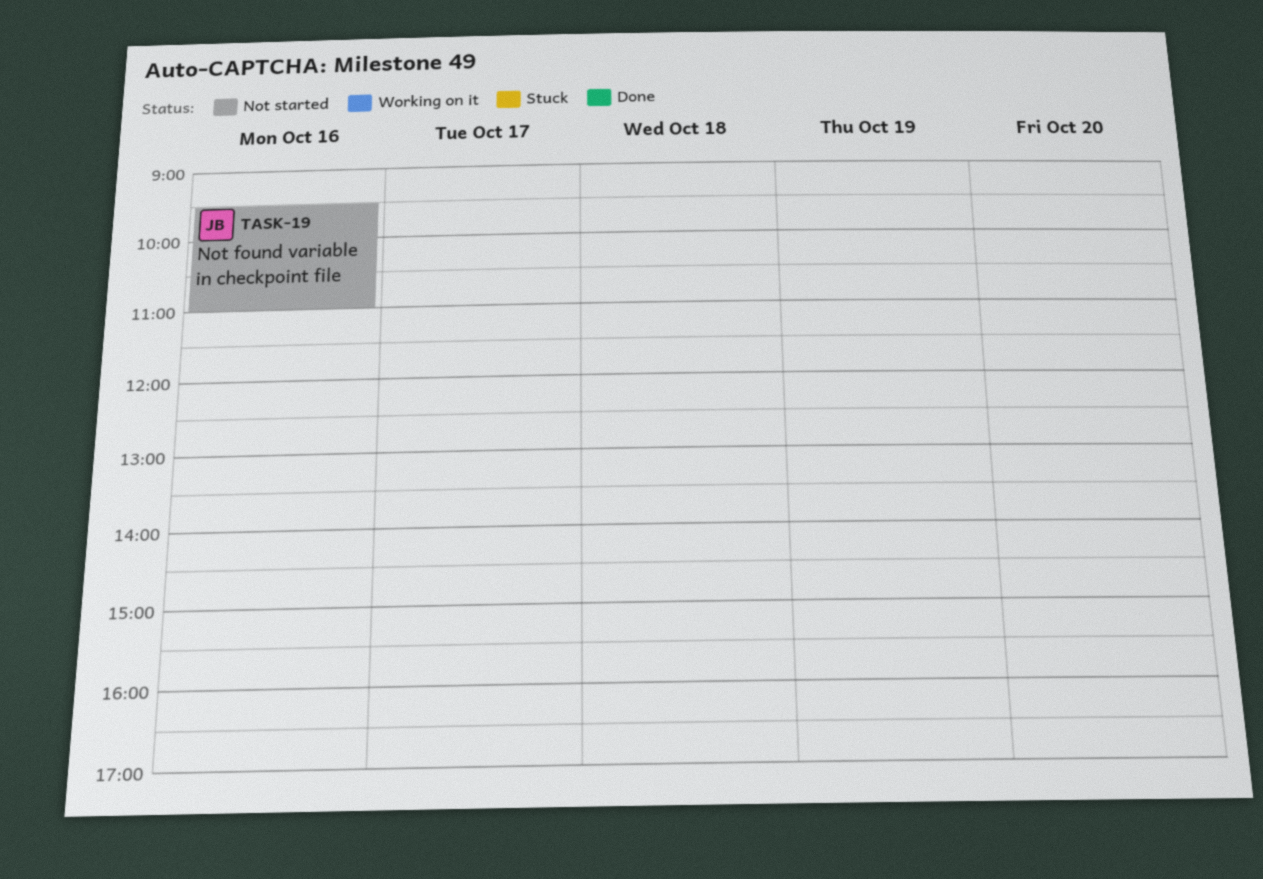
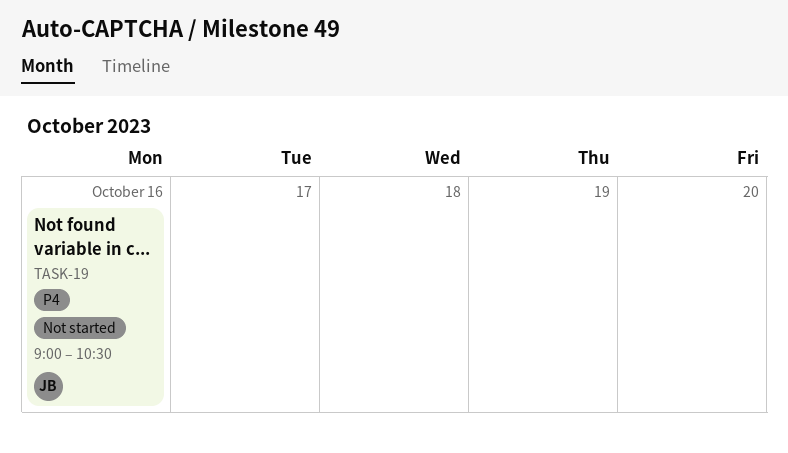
TASK-19, begins: 09:30 -> 09:00
TASK-19, ends: 11:00 -> 10:30

